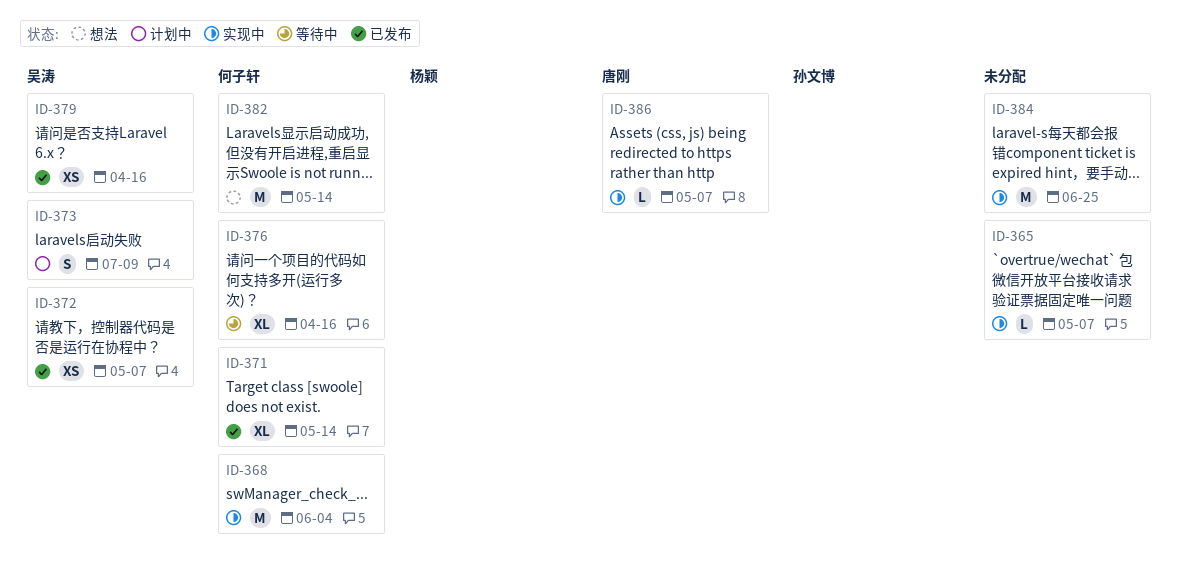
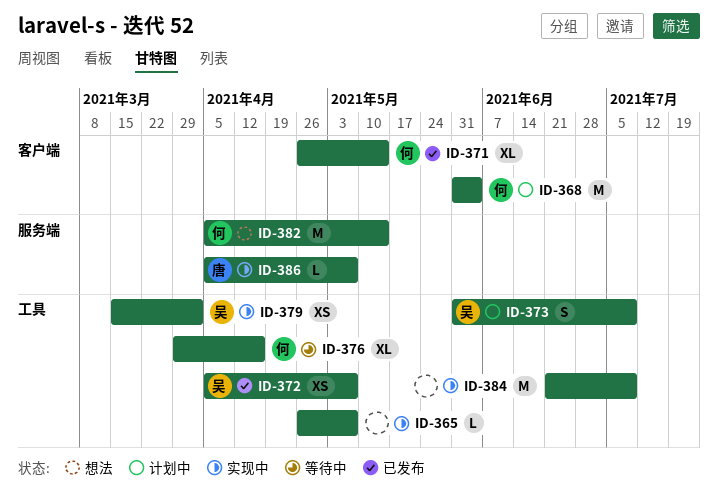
ID-368, status: 实现中 -> 计划中
ID-379, status: 已发布 -> 实现中
ID-379, due: Apr 16 -> Apr 2
ID-384, due: Jun 25 -> Jul 9

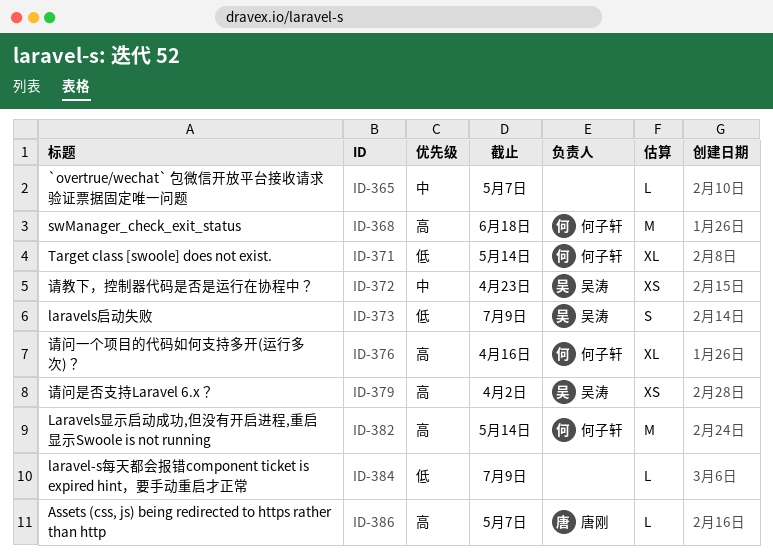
ID-368, due: Jun 4 -> Jun 18
ID-372, due: May 7 -> Apr 23
ID-384, estimate: M -> L

